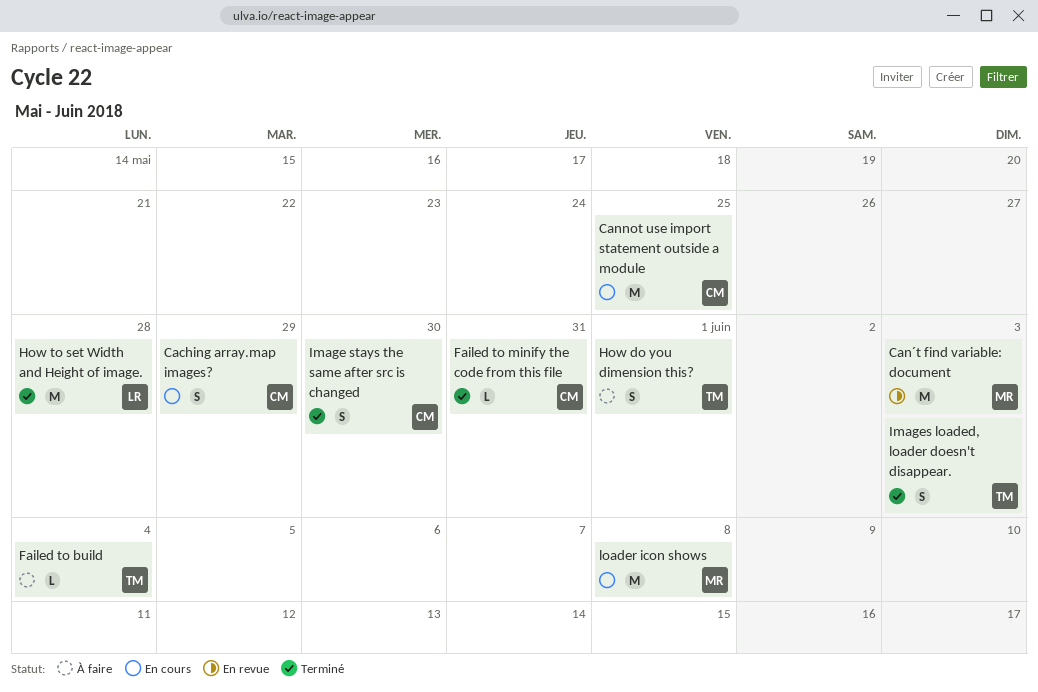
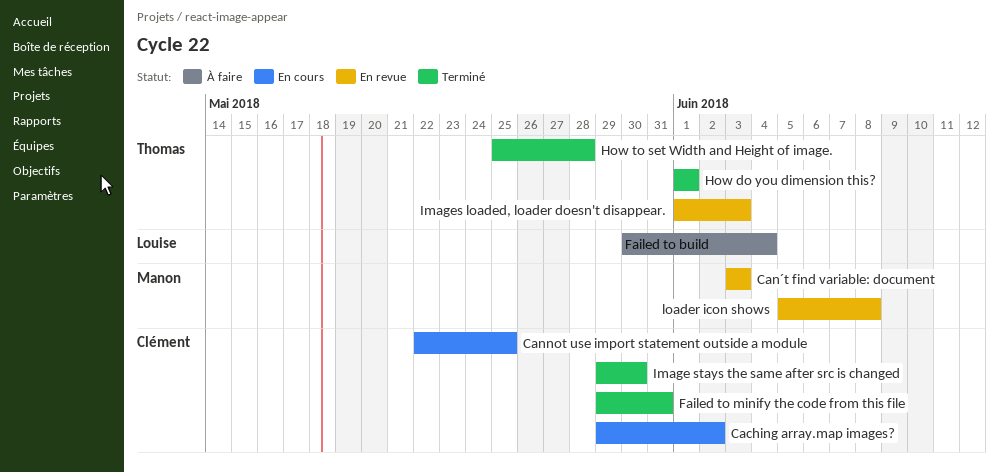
Caching array.map images?, due: May 29 -> Jun 2
Failed to build, owner: Thomas -> Louise
How do you dimension this?, status: À faire -> Terminé
How to set Width and Height of image., owner: Louise -> Thomas
Images loaded, loader doesn't disappear., status: Terminé -> En revue
loader icon shows, status: En cours -> En revue

